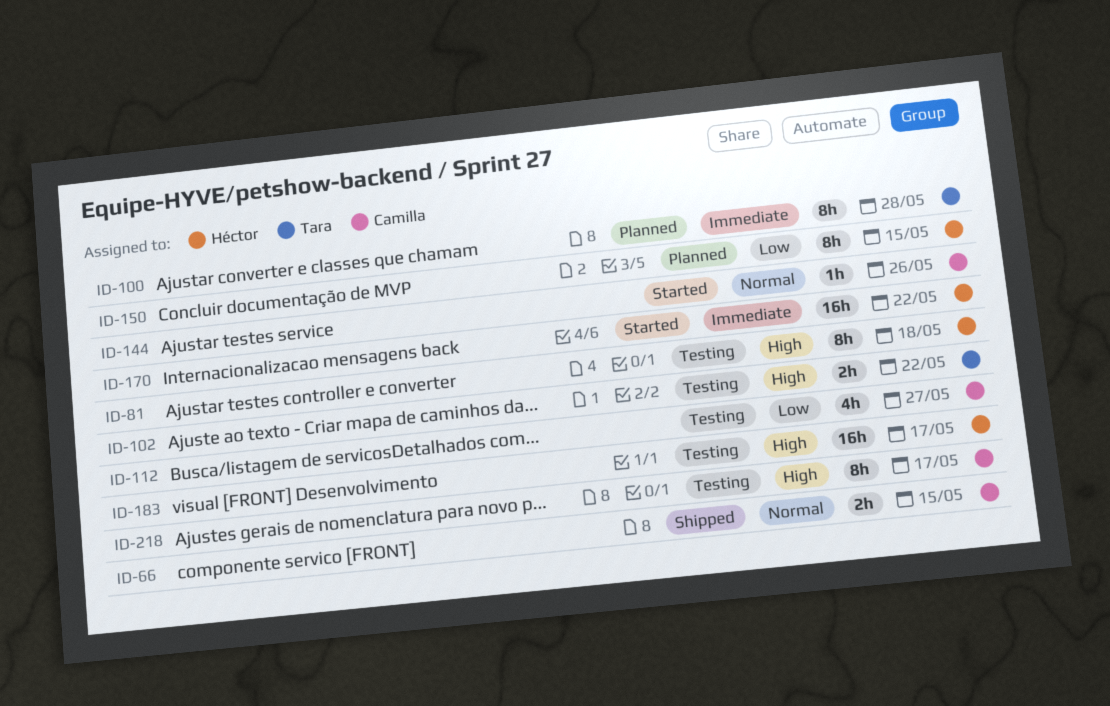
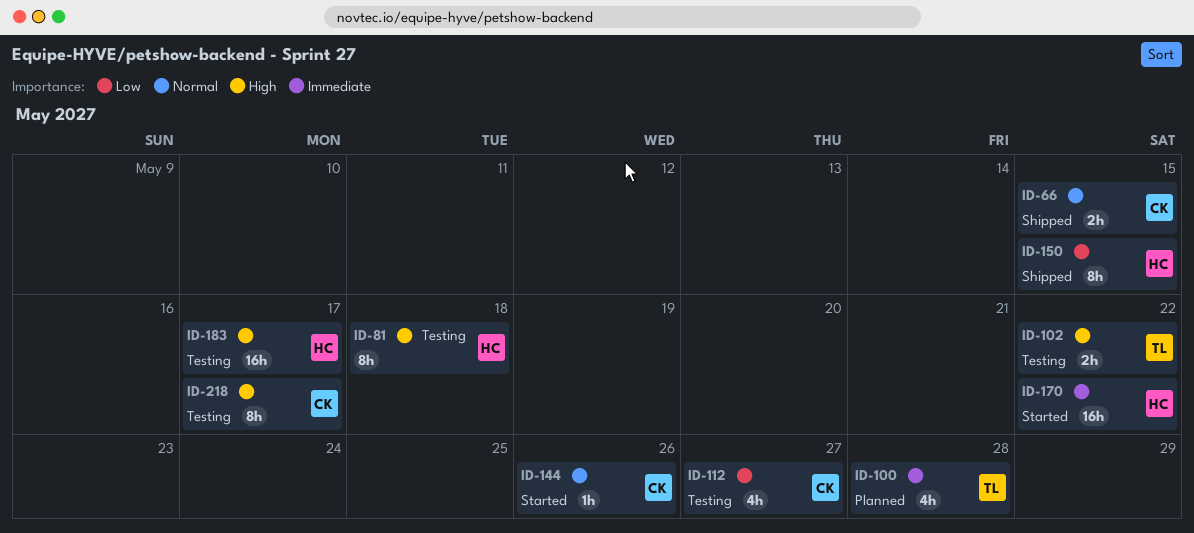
ID-100, estimate: 8h -> 4h
ID-150, status: Planned -> Shipped

